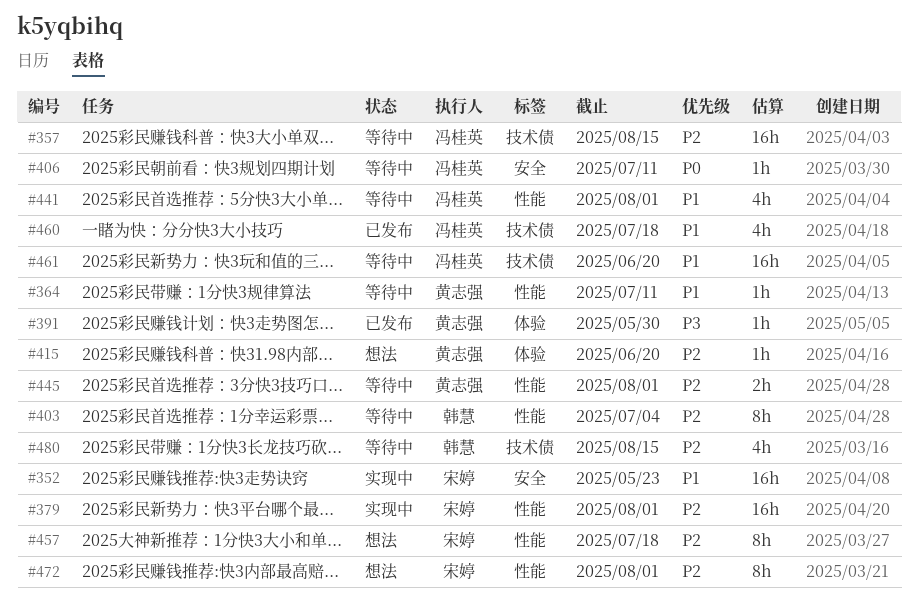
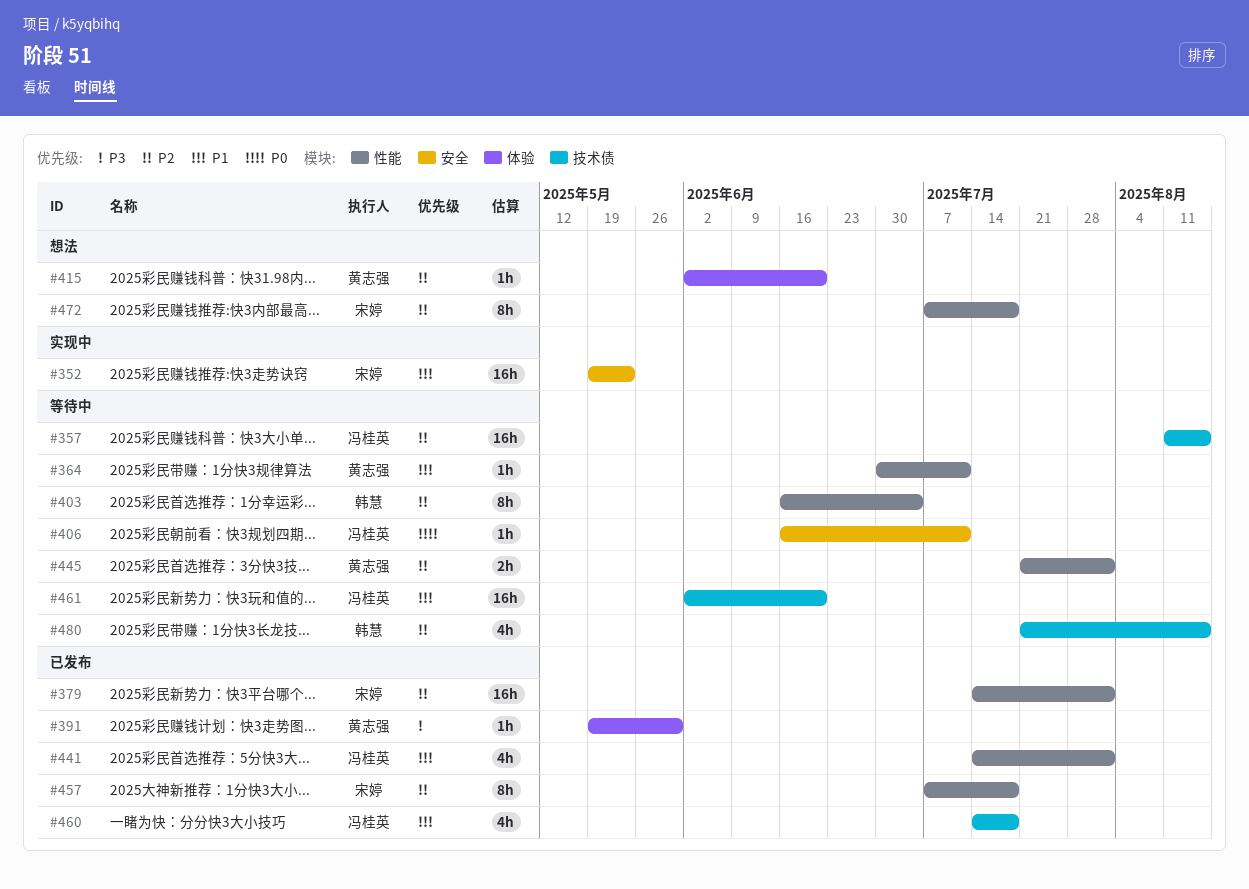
#379, status: 实现中 -> 已发布
#441, status: 等待中 -> 已发布
#457, status: 想法 -> 已发布
#472, due: Aug 1 -> Jul 18

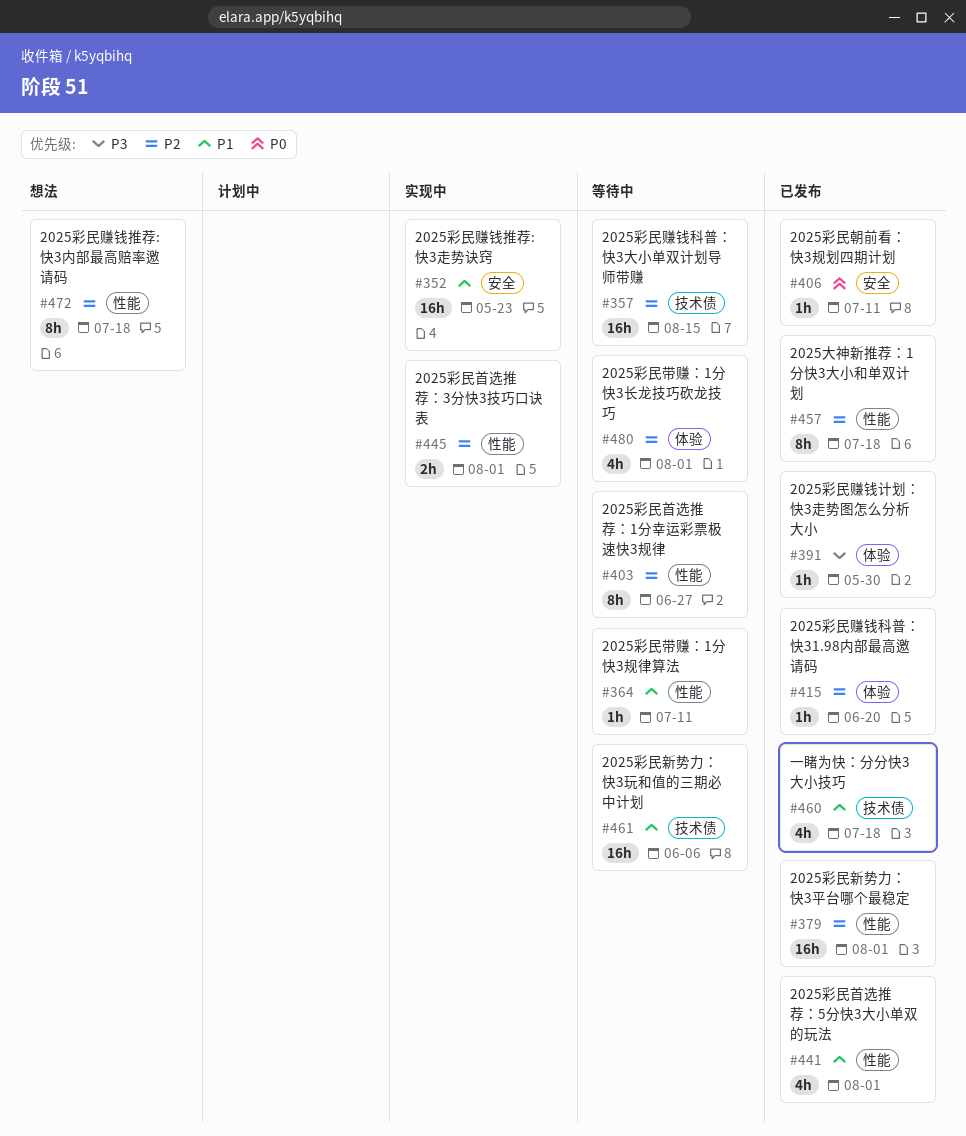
#403, due: Jul 4 -> Jun 27
#406, status: 等待中 -> 已发布
#415, status: 想法 -> 已发布
#445, status: 等待中 -> 实现中
#461, due: Jun 20 -> Jun 6
#480, label: 技术债 -> 体验
#480, due: Aug 15 -> Aug 1

